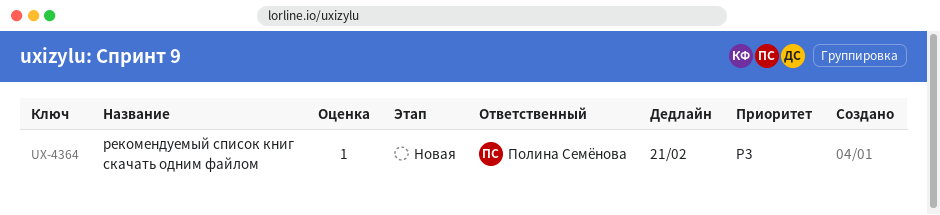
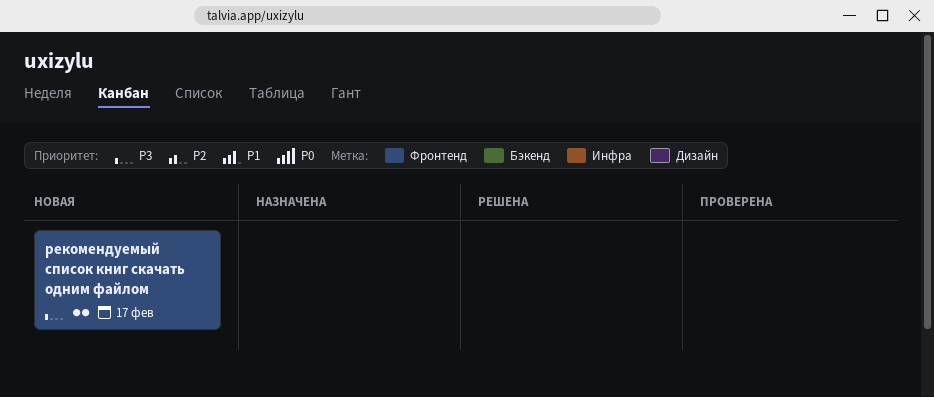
рекомендуемый список книг скачать одним файлом, estimate: 1 -> 2
рекомендуемый список книг скачать одним файлом, due: Feb 21 -> Feb 17

